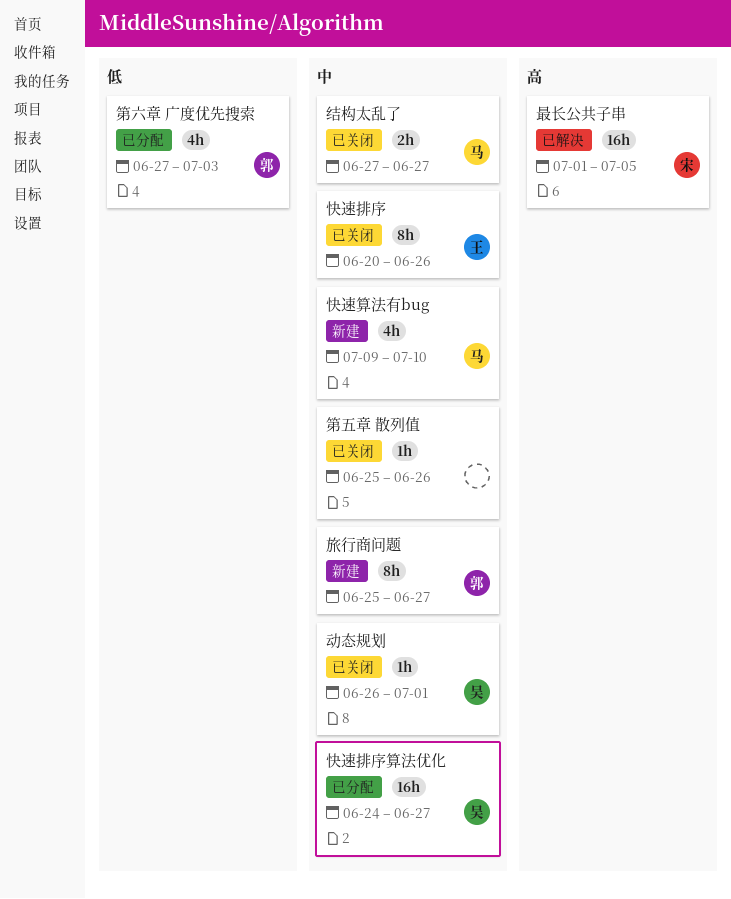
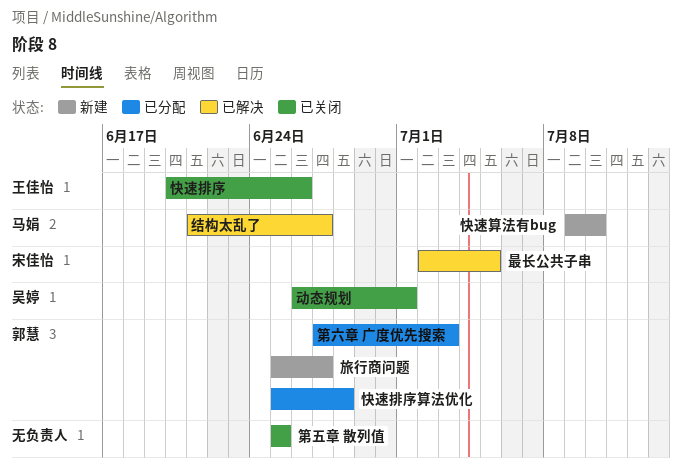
快速排序算法优化, owner: 吴婷 -> 郭慧
快速排序算法优化, start: Jun 24 -> Jun 25
快速排序算法优化, due: Jun 27 -> Jun 28
最长公共子串, start: Jul 1 -> Jul 2
第五章 散列值, due: Jun 26 -> Jun 25
结构太乱了, status: 已关闭 -> 已解决
结构太乱了, start: Jun 27 -> Jun 21

